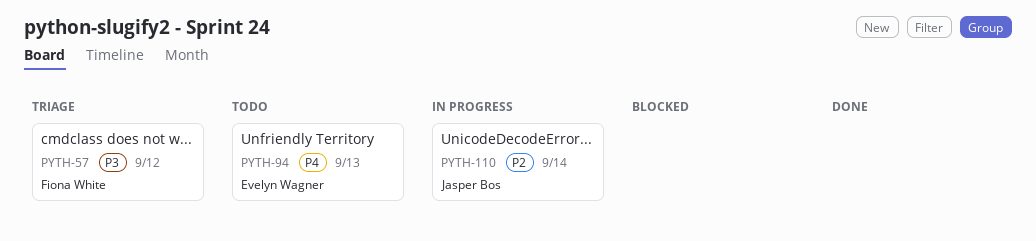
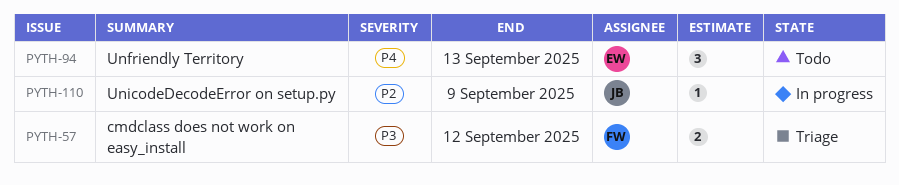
PYTH-110, due: Sep 14 -> Sep 9

